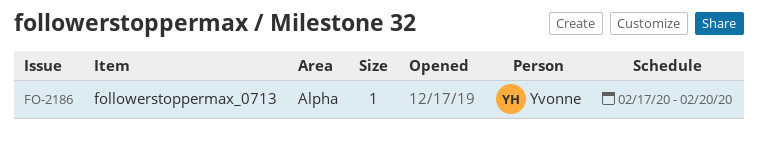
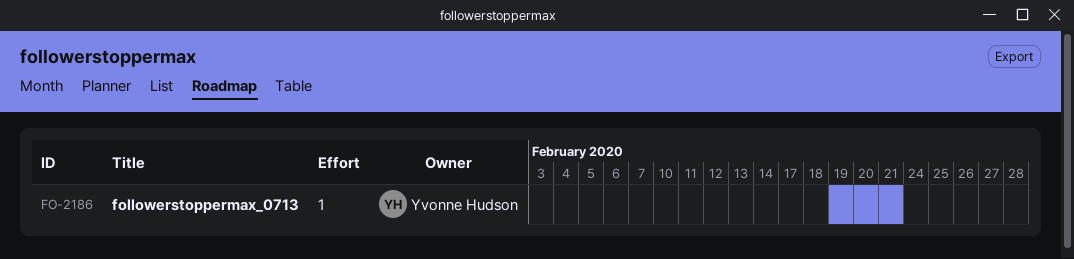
FO-2186, start: Feb 17 -> Feb 19
FO-2186, due: Feb 20 -> Feb 21

